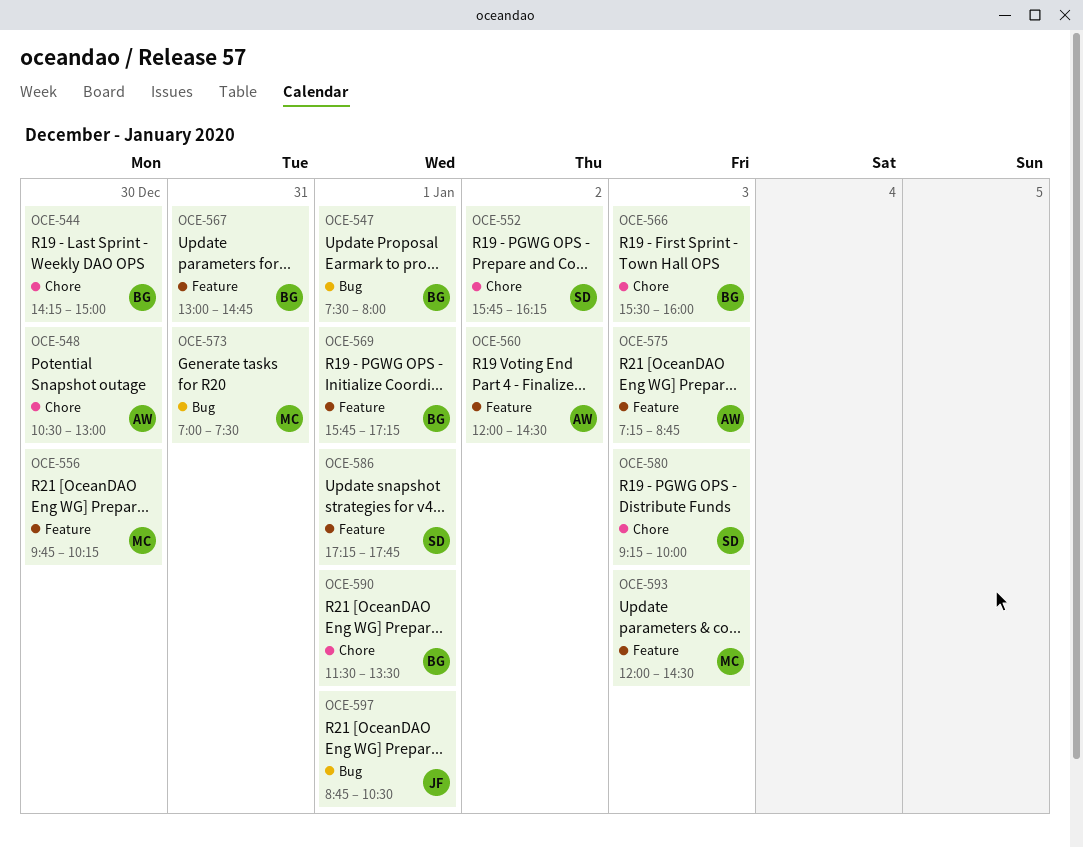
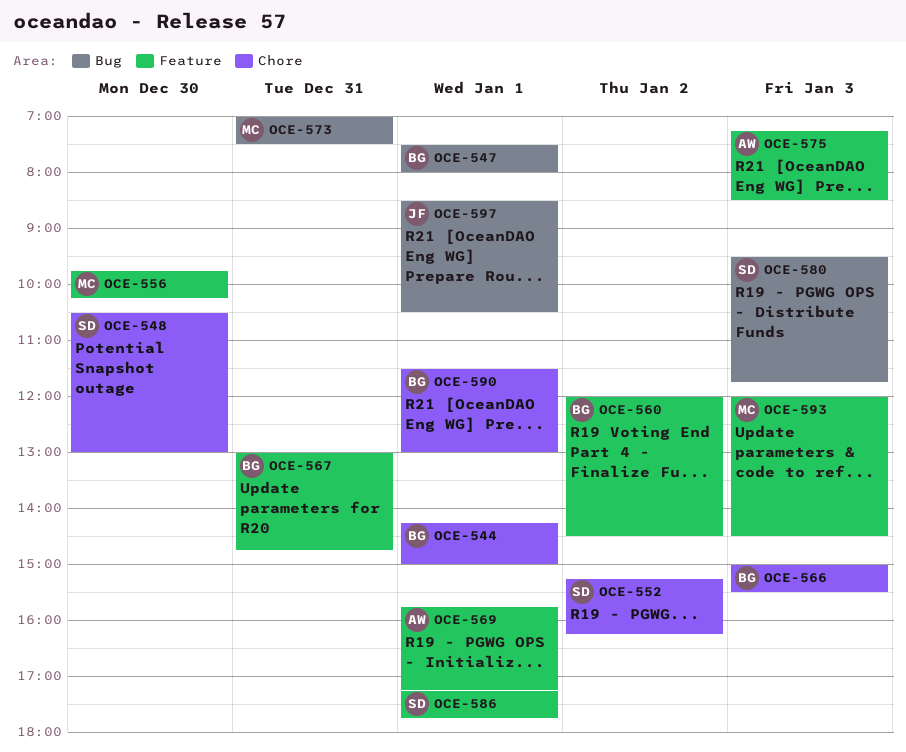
OCE-544, day: Dec 30 -> Jan 1
OCE-548, owner: AW -> SD
OCE-552, begins: 15:45 -> 15:15
OCE-560, owner: AW -> BG
OCE-566, begins: 15:30 -> 15:00
OCE-566, ends: 16:00 -> 15:30
OCE-569, owner: BG -> AW
OCE-575, ends: 08:45 -> 08:30
OCE-580, label: Chore -> Bug
OCE-580, begins: 09:15 -> 09:30
OCE-580, ends: 10:00 -> 11:45
OCE-590, ends: 13:30 -> 13:00
OCE-597, begins: 08:45 -> 08:30

